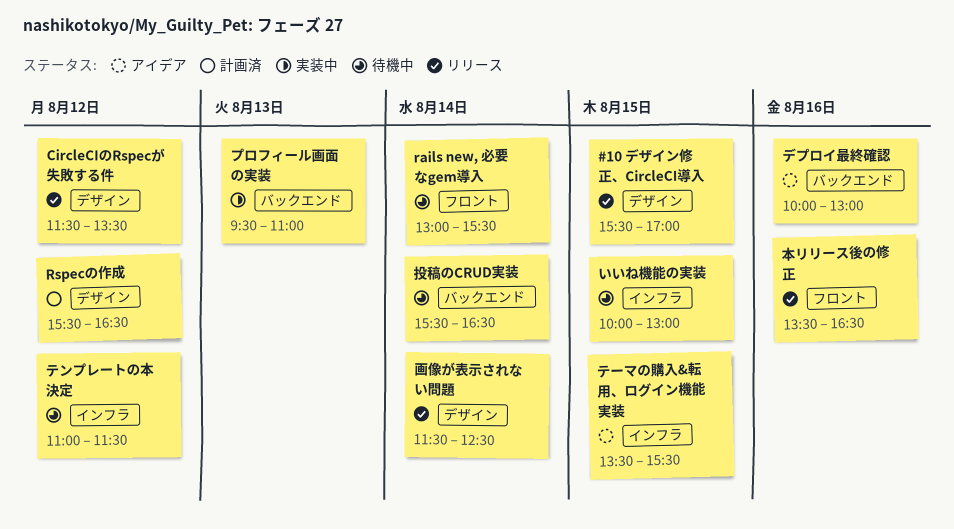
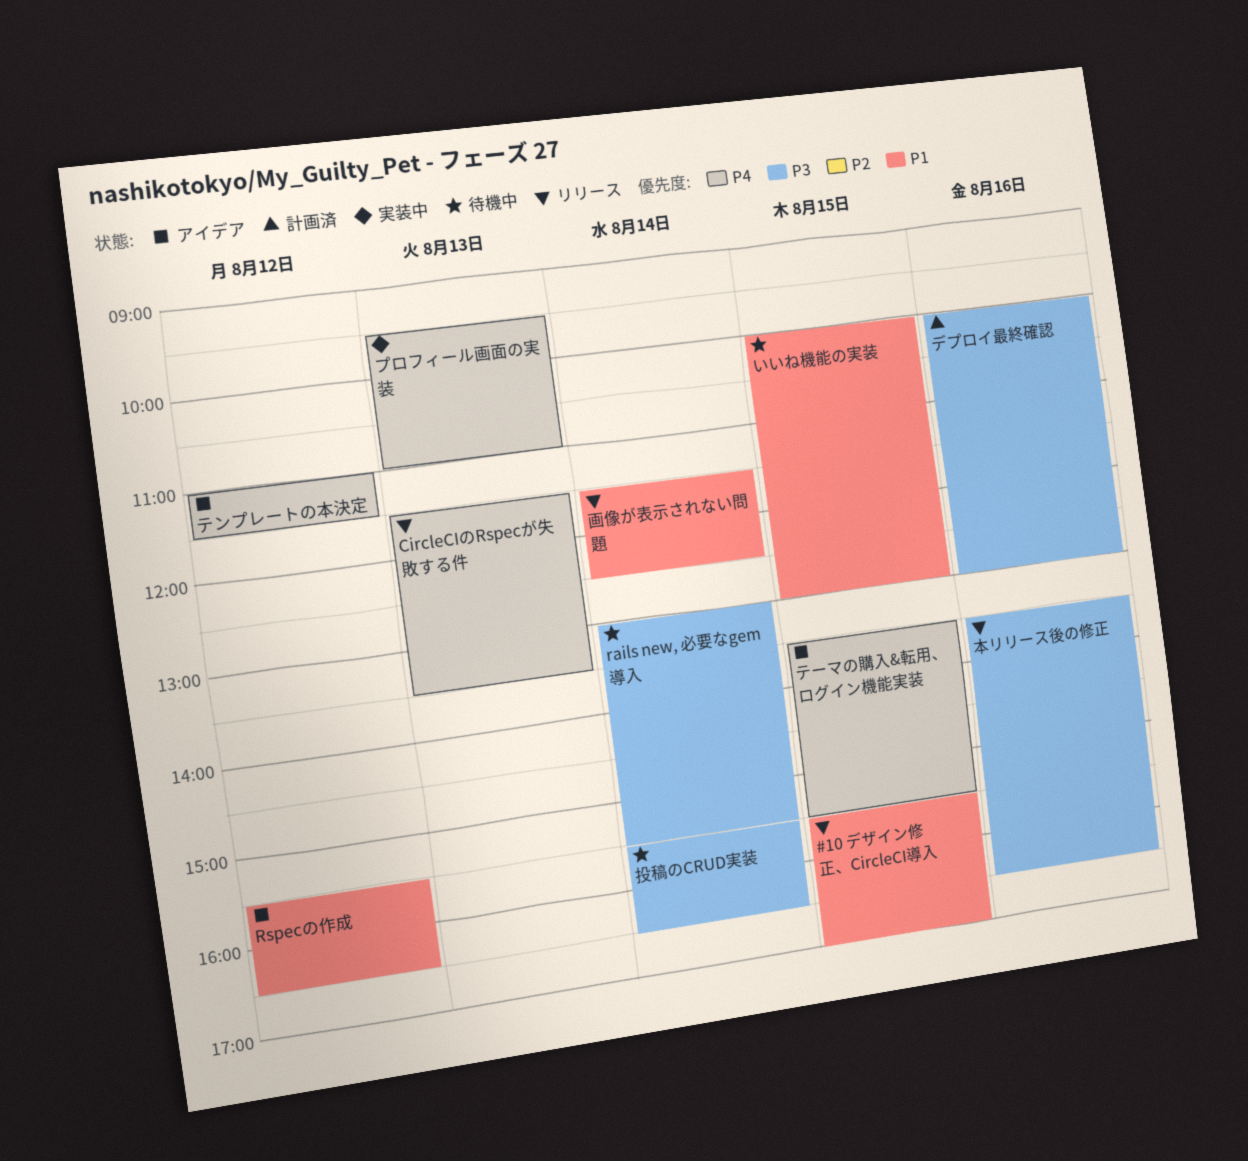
CircleCIのRspecが失敗する件, day: Aug 12 -> Aug 13
Rspecの作成, status: 計画済 -> アイデア
テンプレートの本決定, status: 待機中 -> アイデア
デプロイ最終確認, status: アイデア -> 計画済

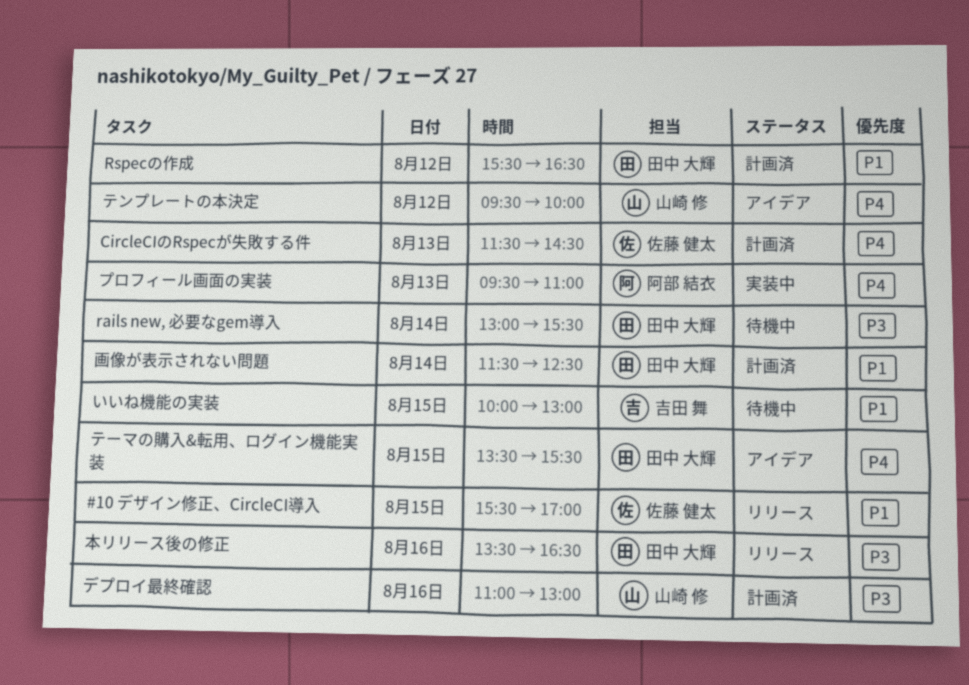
CircleCIのRspecが失敗する件, status: リリース -> 計画済
CircleCIのRspecが失敗する件, ends: 13:30 -> 14:30
Rspecの作成, status: アイデア -> 計画済
テンプレートの本決定, begins: 11:00 -> 09:30
テンプレートの本決定, ends: 11:30 -> 10:00
デプロイ最終確認, begins: 10:00 -> 11:00
投稿のCRUD実装: present -> none
画像が表示されない問題, status: リリース -> 計画済

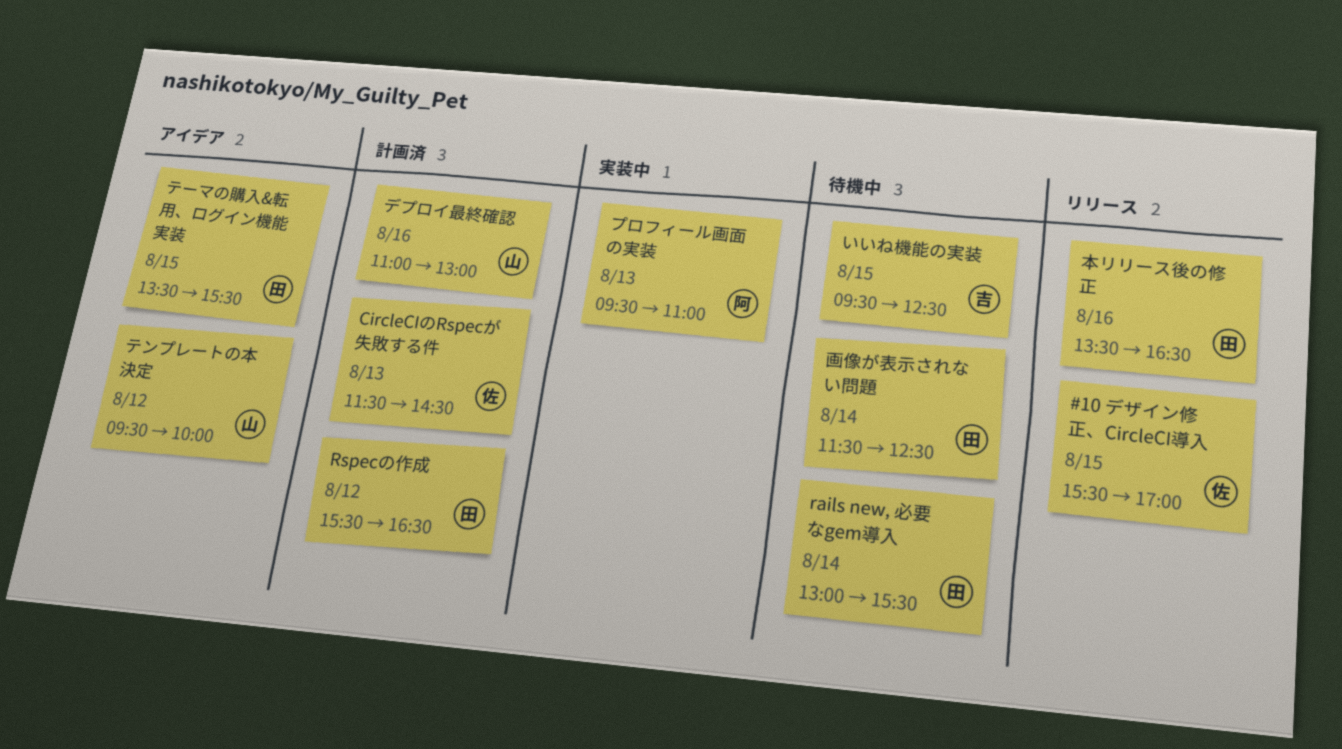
いいね機能の実装, begins: 10:00 -> 09:30
いいね機能の実装, ends: 13:00 -> 12:30
画像が表示されない問題, status: 計画済 -> 待機中

